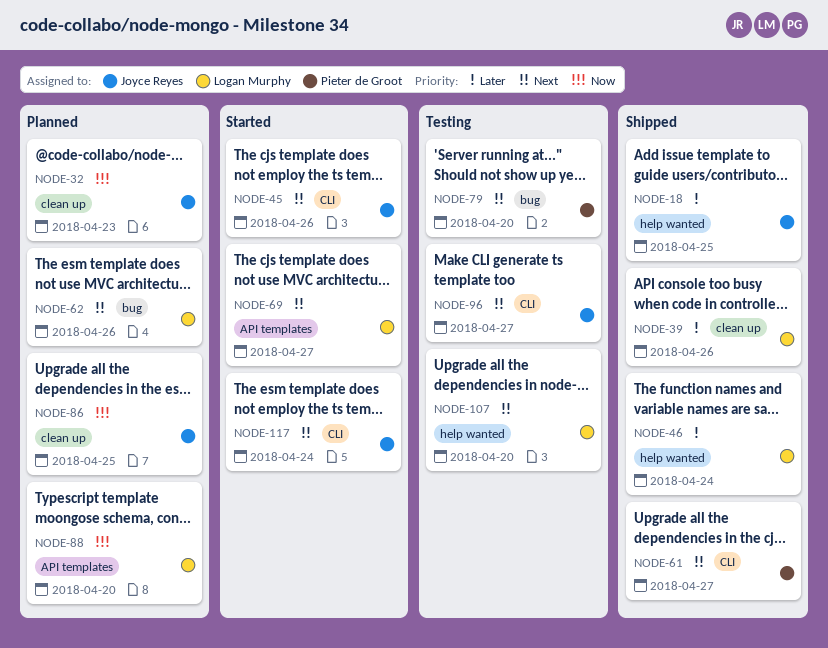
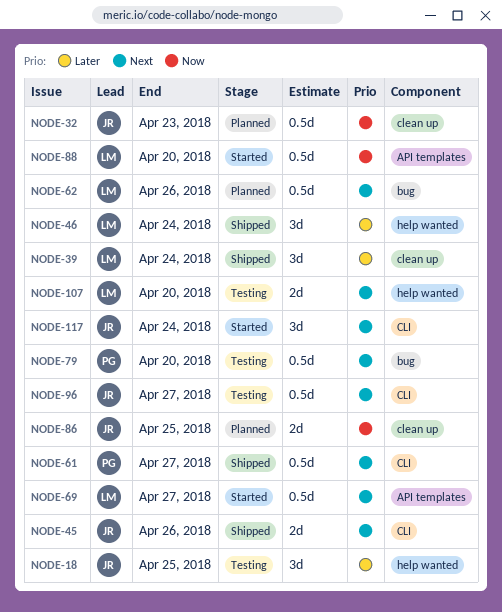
NODE-18, status: Shipped -> Testing
NODE-39, due: Apr 26 -> Apr 24
NODE-45, status: Started -> Shipped
NODE-88, status: Planned -> Started

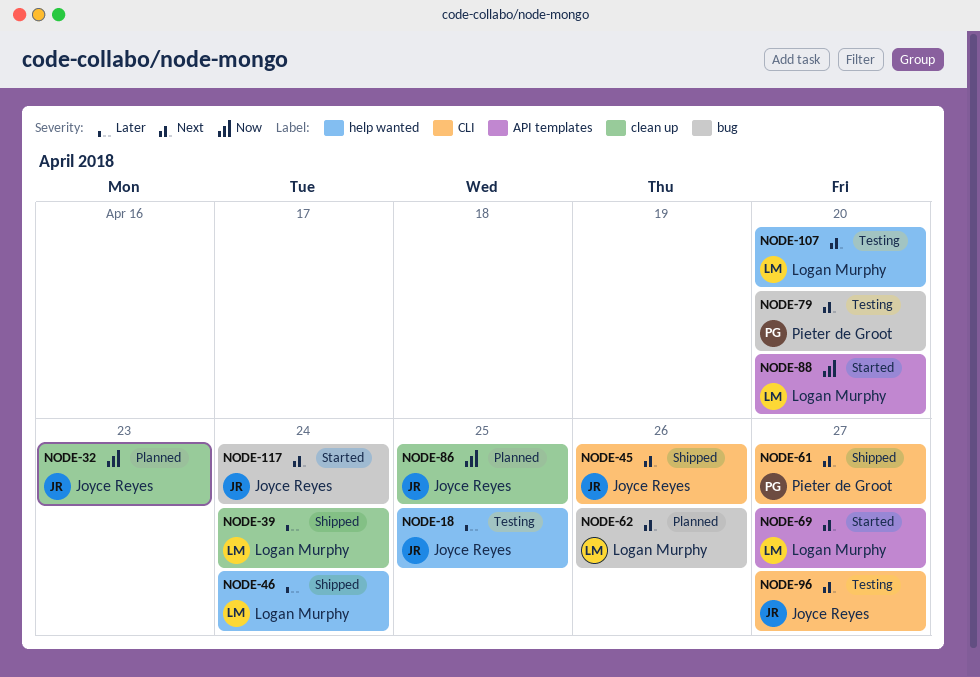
NODE-117, label: CLI -> bug

